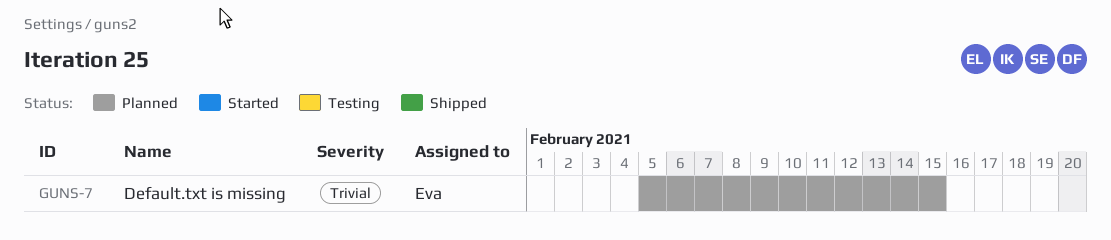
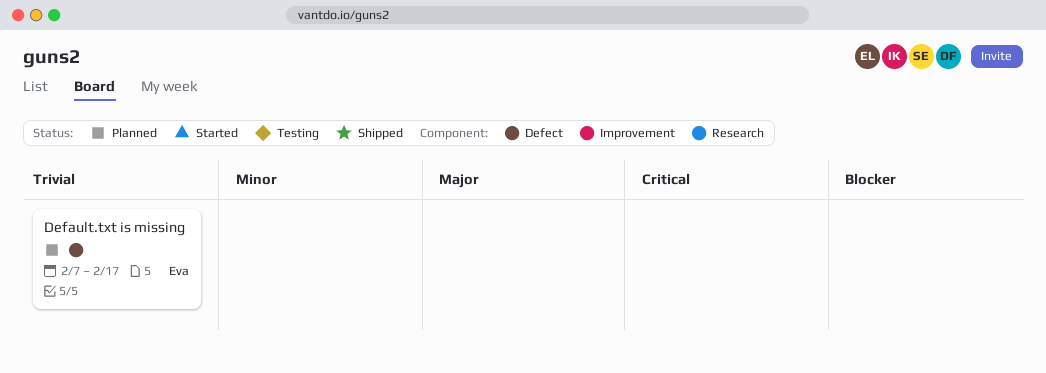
Default.txt is missing, start: Feb 5 -> Feb 7
Default.txt is missing, due: Feb 15 -> Feb 17

